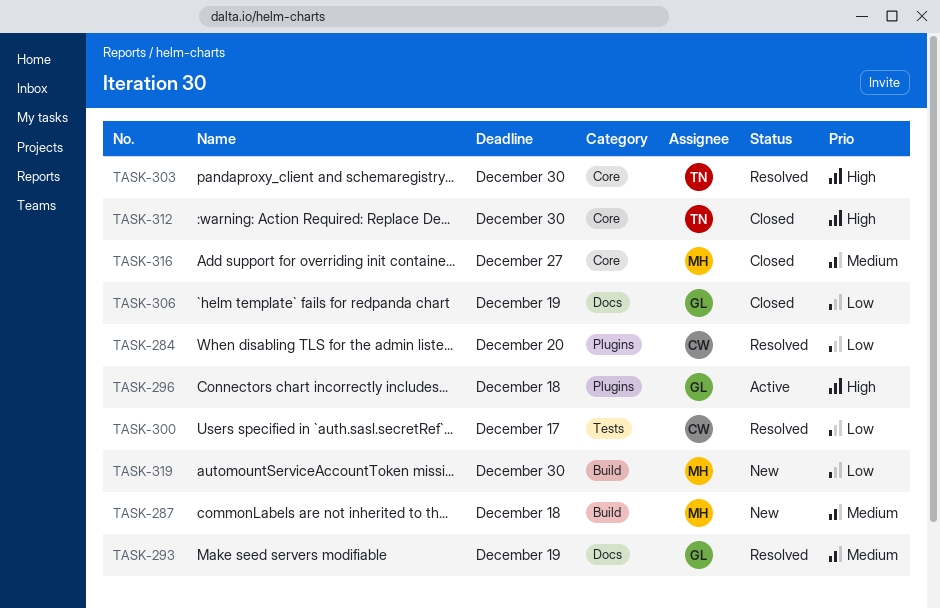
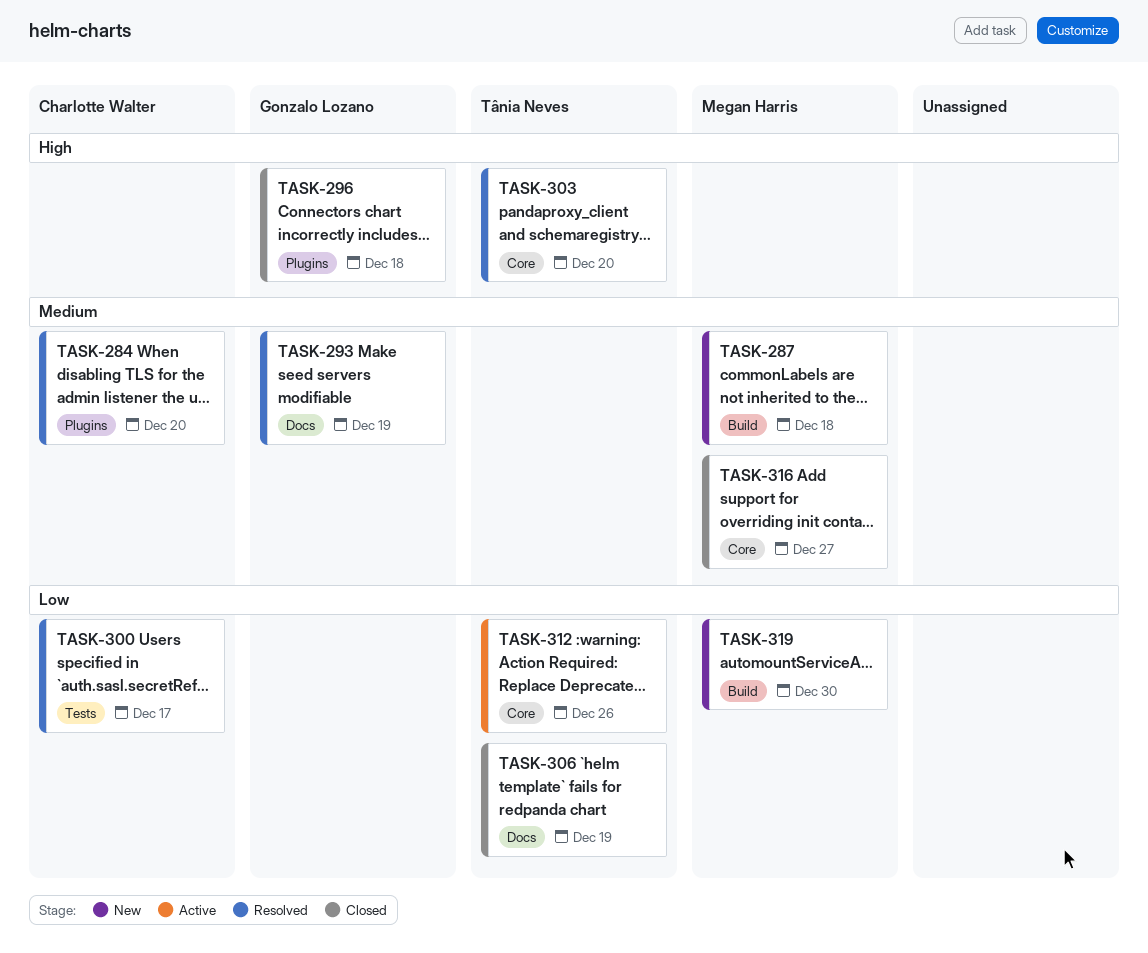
TASK-284, priority: Low -> Medium
TASK-296, status: Active -> Closed
TASK-303, due: Dec 30 -> Dec 20
TASK-306, owner: Gonzalo Lozano -> Tânia Neves
TASK-312, status: Closed -> Active
TASK-312, priority: High -> Low
TASK-312, due: Dec 30 -> Dec 26

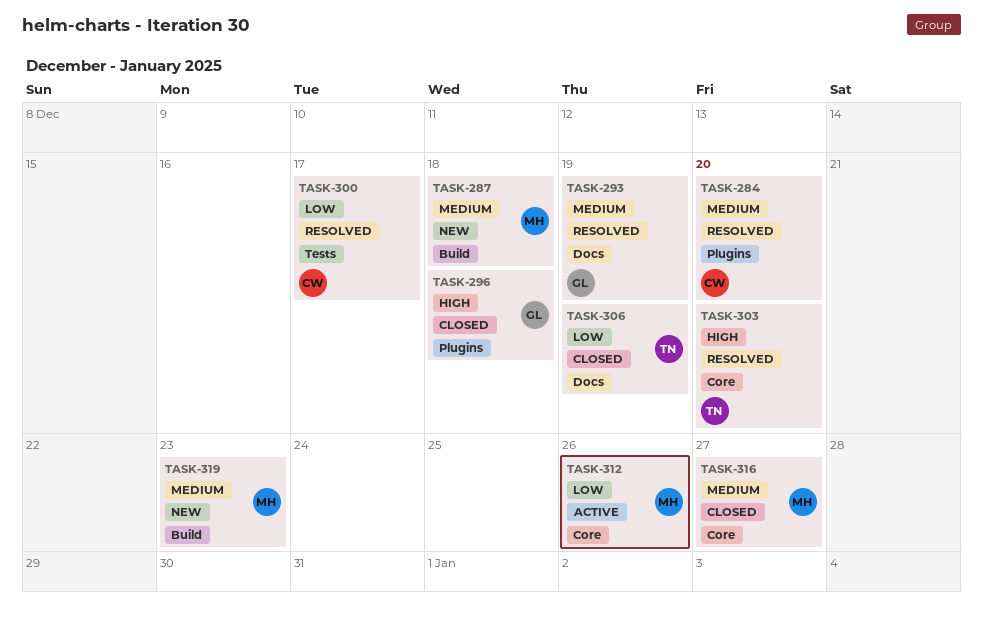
TASK-312, owner: Tânia Neves -> Megan Harris
TASK-319, priority: Low -> Medium
TASK-319, due: Dec 30 -> Dec 23

